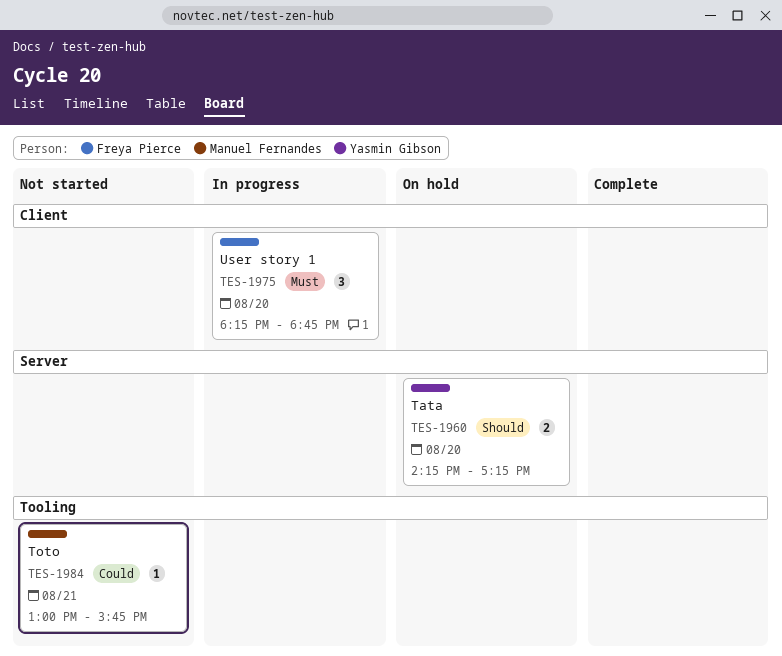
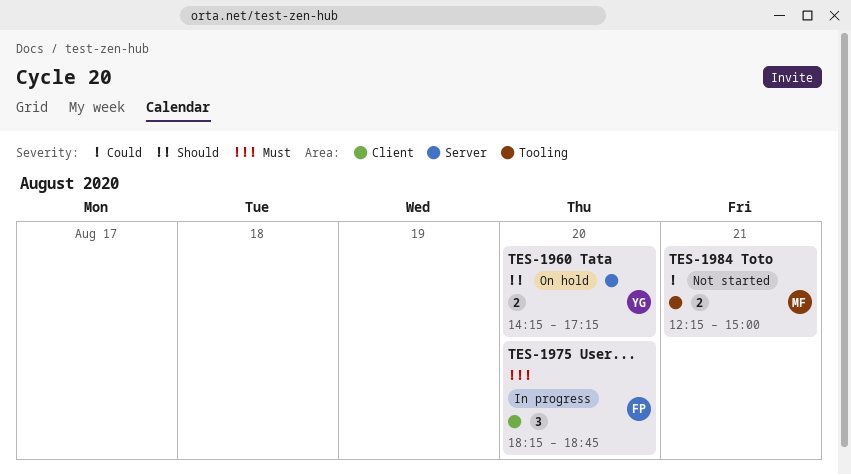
TES-1984, estimate: 1 -> 2
TES-1984, begins: 13:00 -> 12:15
TES-1984, ends: 15:45 -> 15:00

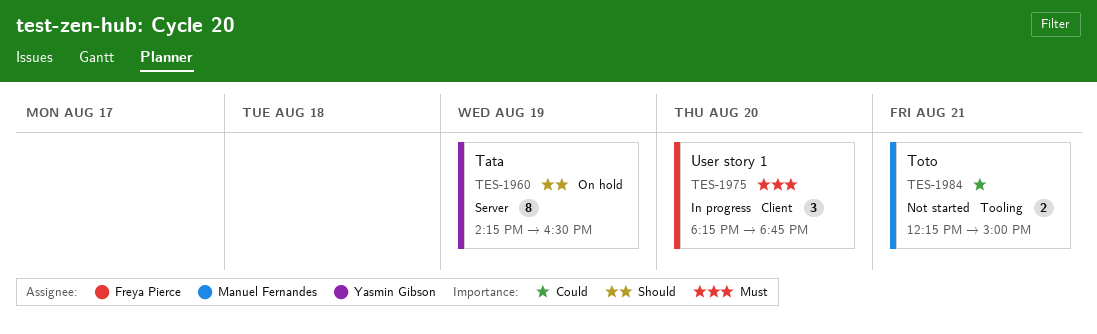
TES-1960, estimate: 2 -> 8
TES-1960, day: Aug 20 -> Aug 19
TES-1960, ends: 17:15 -> 16:30

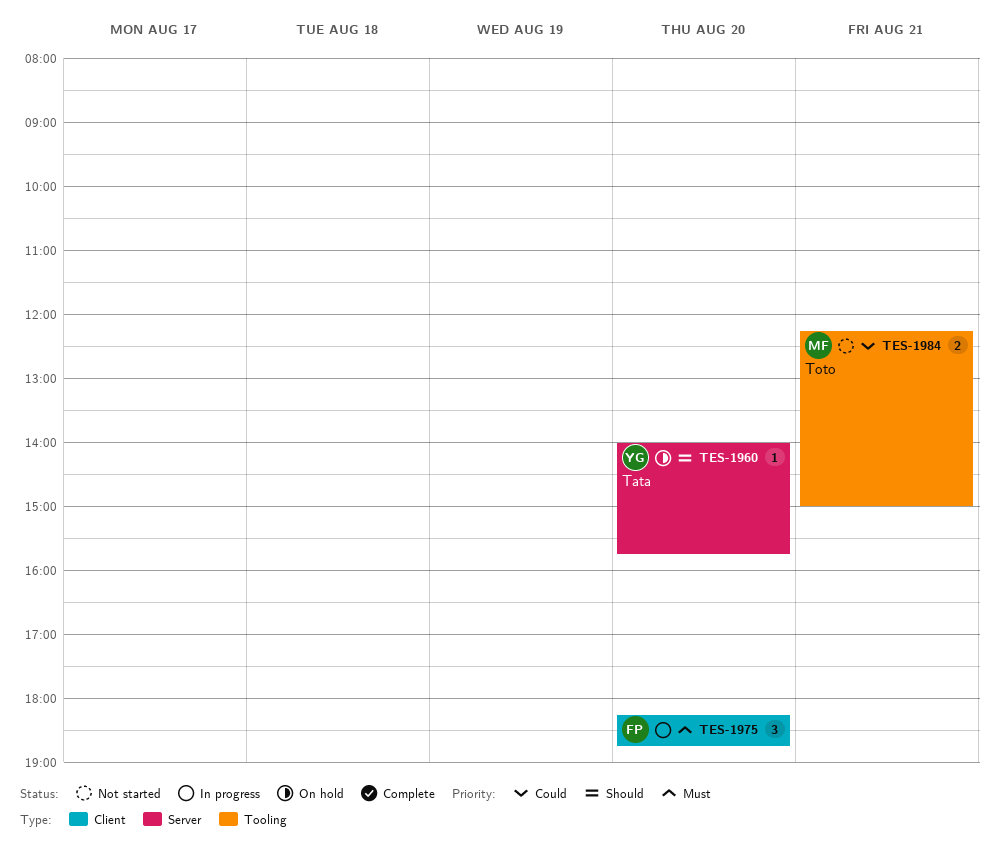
TES-1960, estimate: 8 -> 1
TES-1960, day: Aug 19 -> Aug 20
TES-1960, begins: 14:15 -> 14:00
TES-1960, ends: 16:30 -> 15:45

